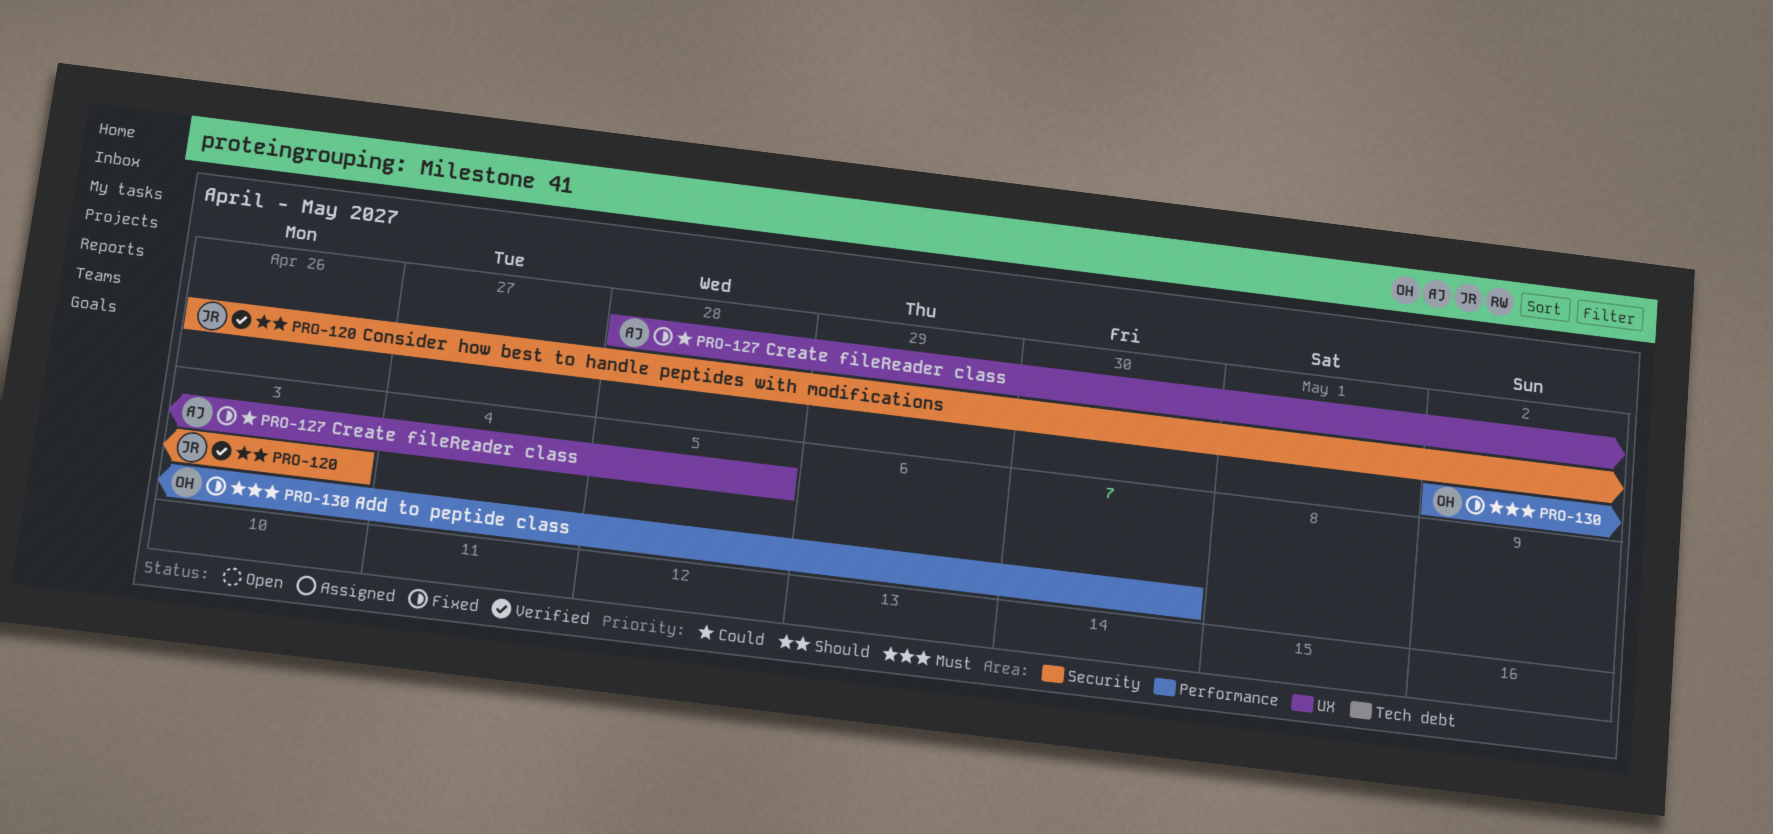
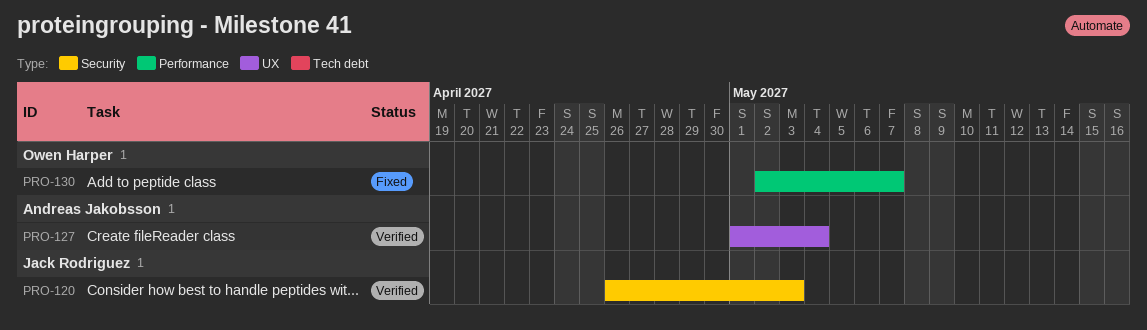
PRO-127, status: Fixed -> Verified
PRO-127, start: Apr 28 -> May 1
PRO-127, due: May 5 -> May 4

